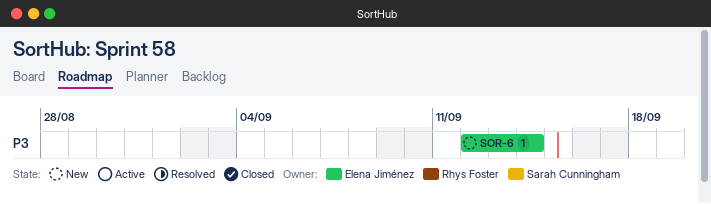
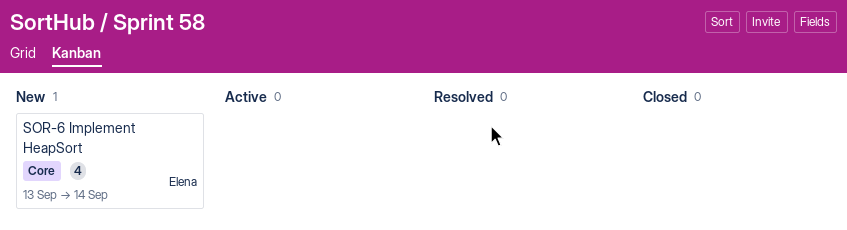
SOR-6, estimate: 1 -> 4
SOR-6, start: Sep 12 -> Sep 13

